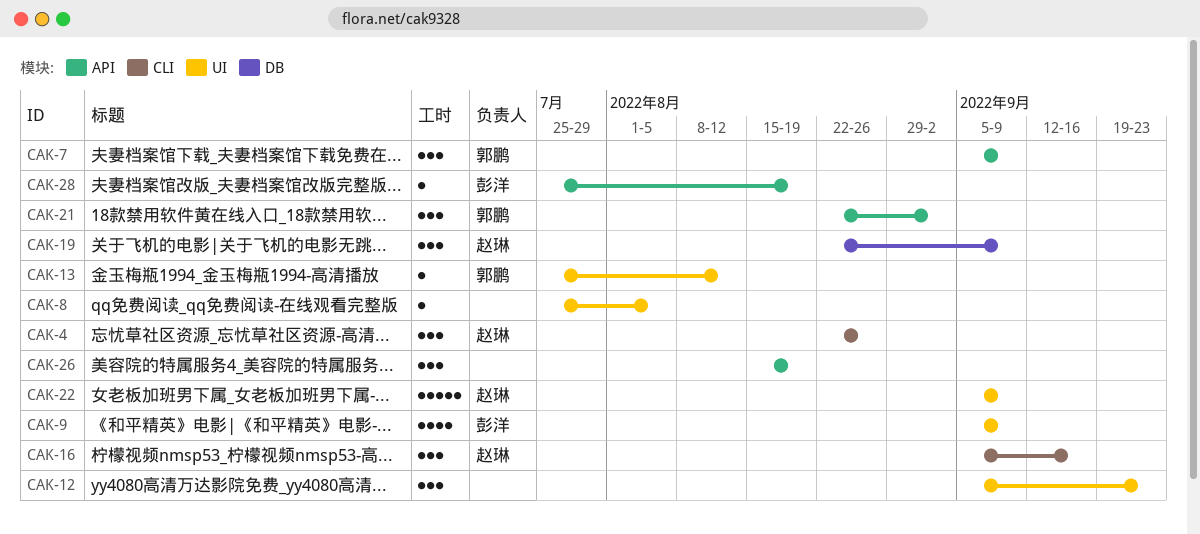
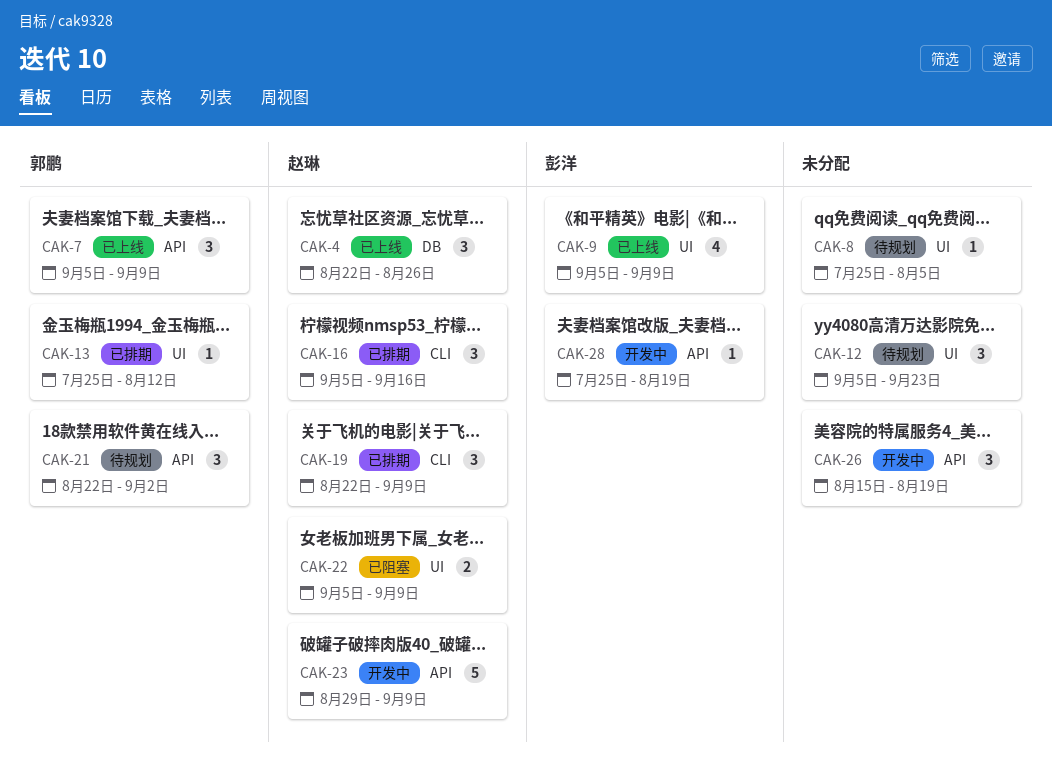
CAK-4, label: CLI -> DB
CAK-19, label: DB -> CLI
CAK-22, estimate: 5 -> 2
CAK-23: none -> present

